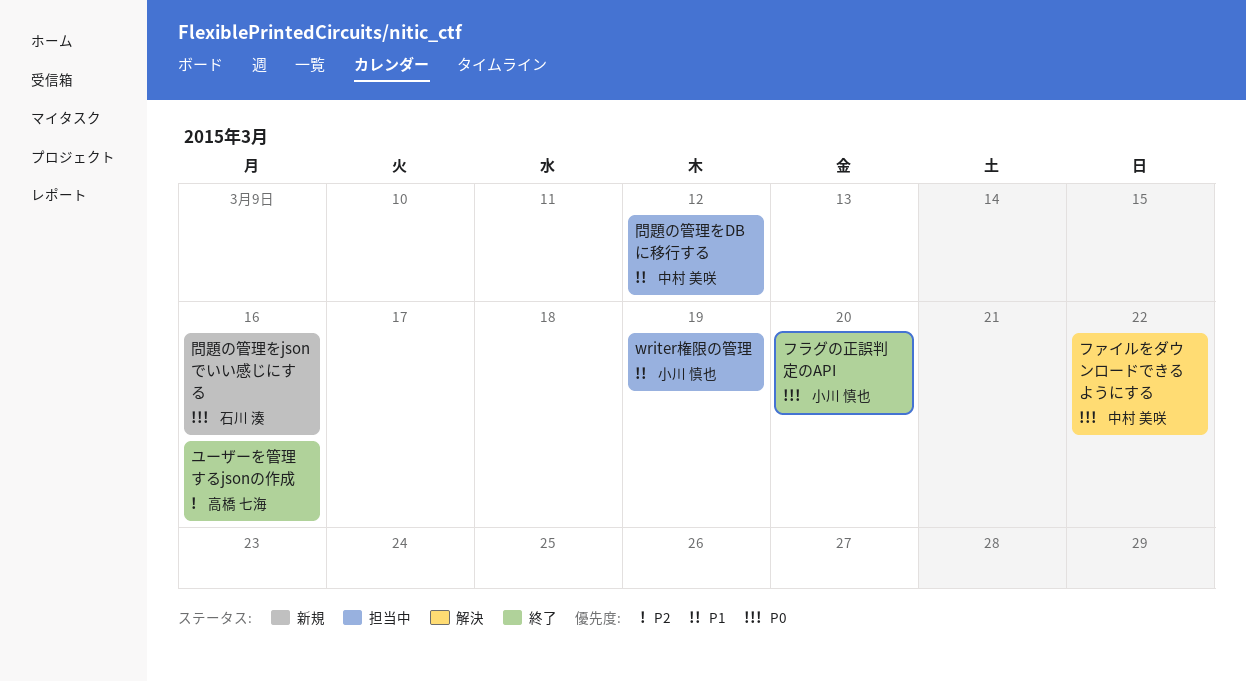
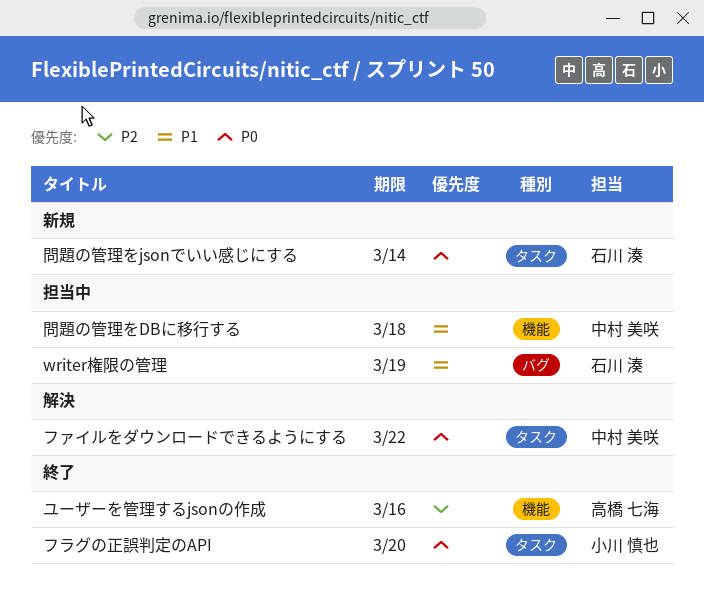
writer権限の管理, owner: 小川 慎也 -> 石川 湊
問題の管理をDBに移行する, due: Mar 12 -> Mar 18
問題の管理をjsonでいい感じにする, due: Mar 16 -> Mar 14

